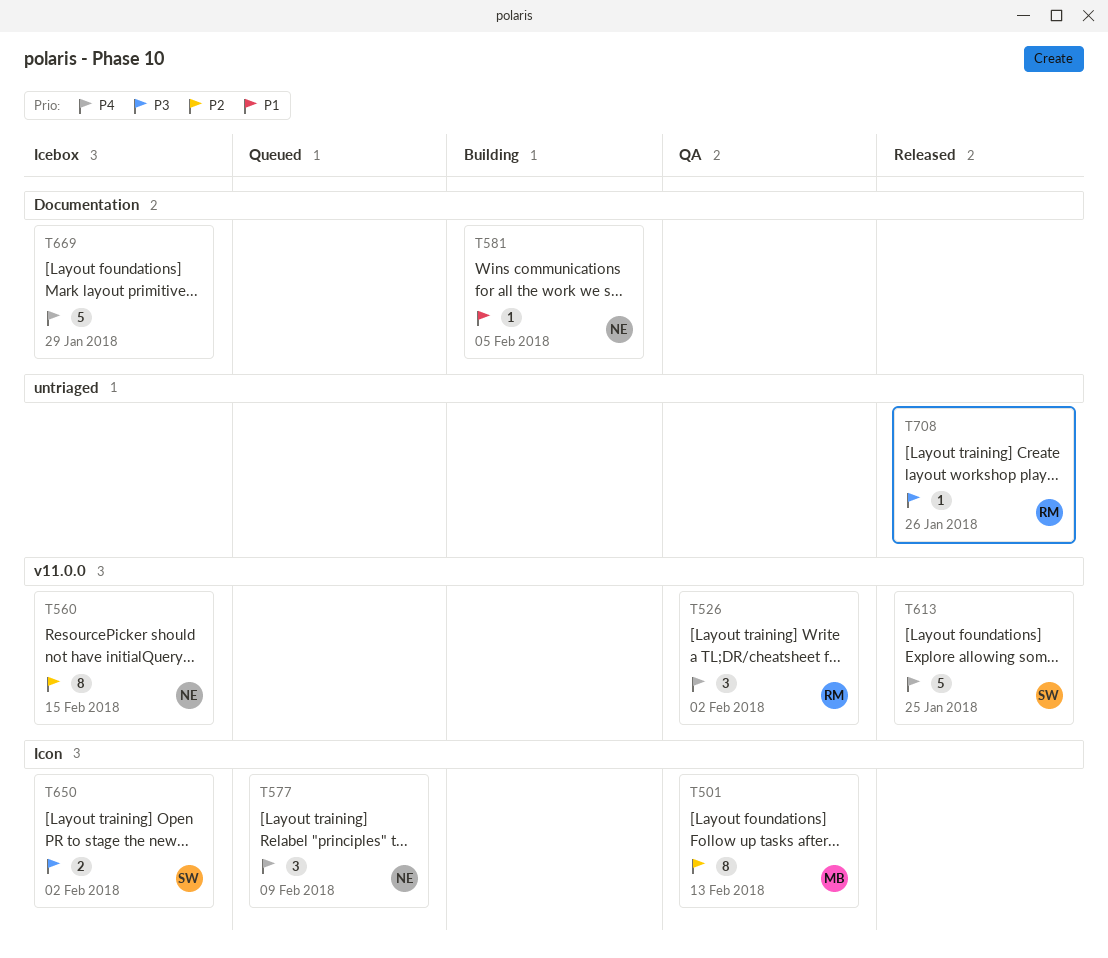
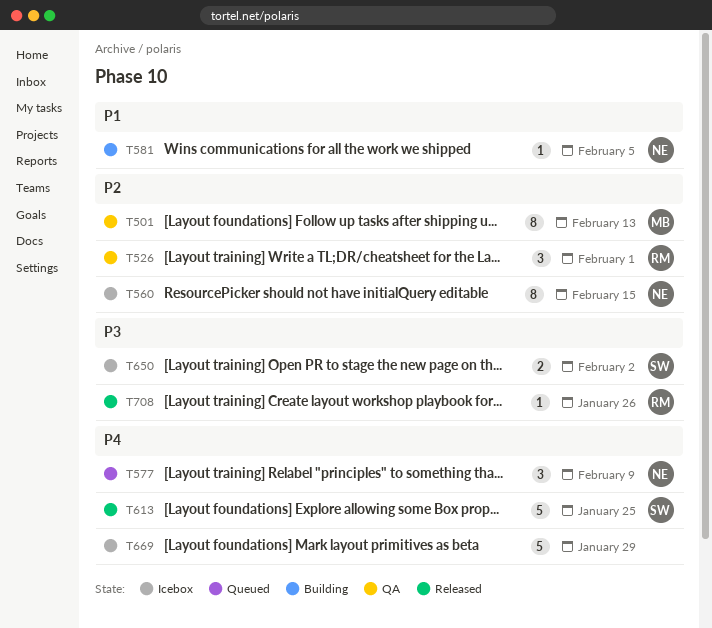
T526, priority: P4 -> P2
T526, due: Feb 2 -> Feb 1

